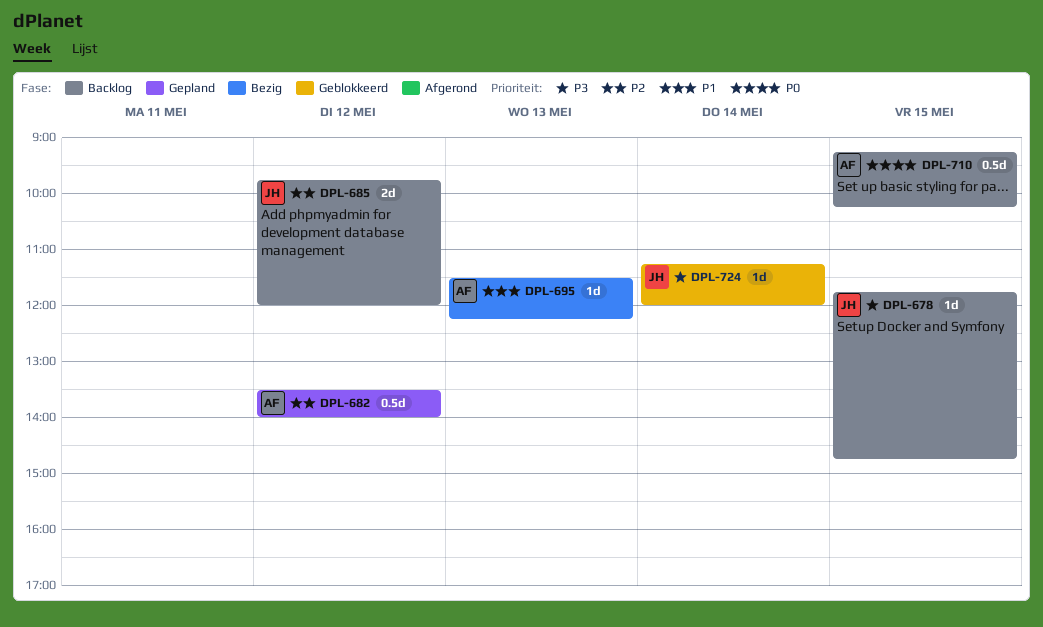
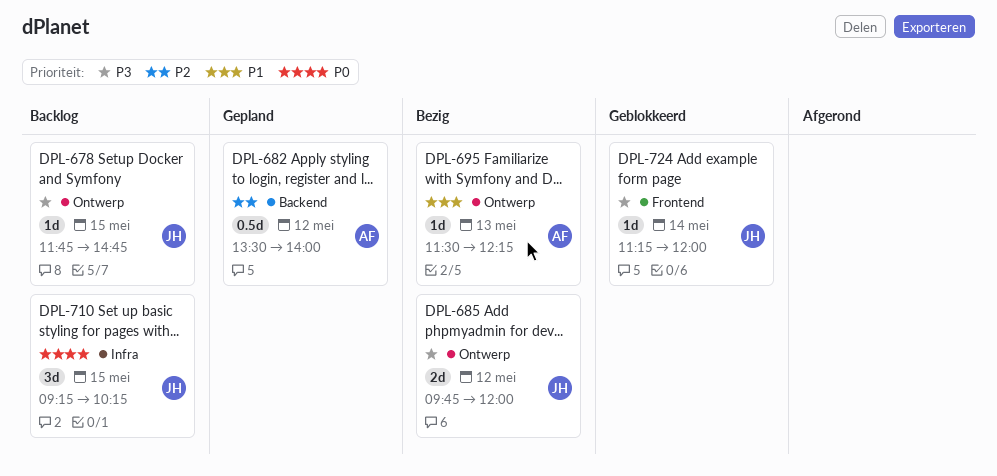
DPL-685, status: Backlog -> Bezig
DPL-685, priority: P2 -> P3
DPL-710, owner: AF -> JH
DPL-710, estimate: 0.5d -> 3d

